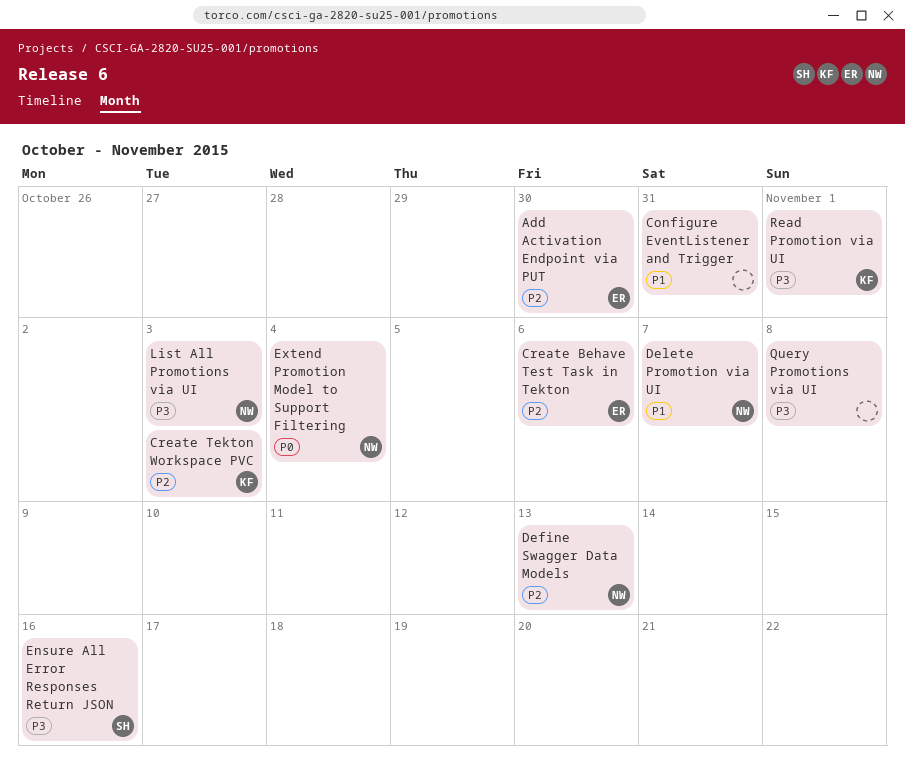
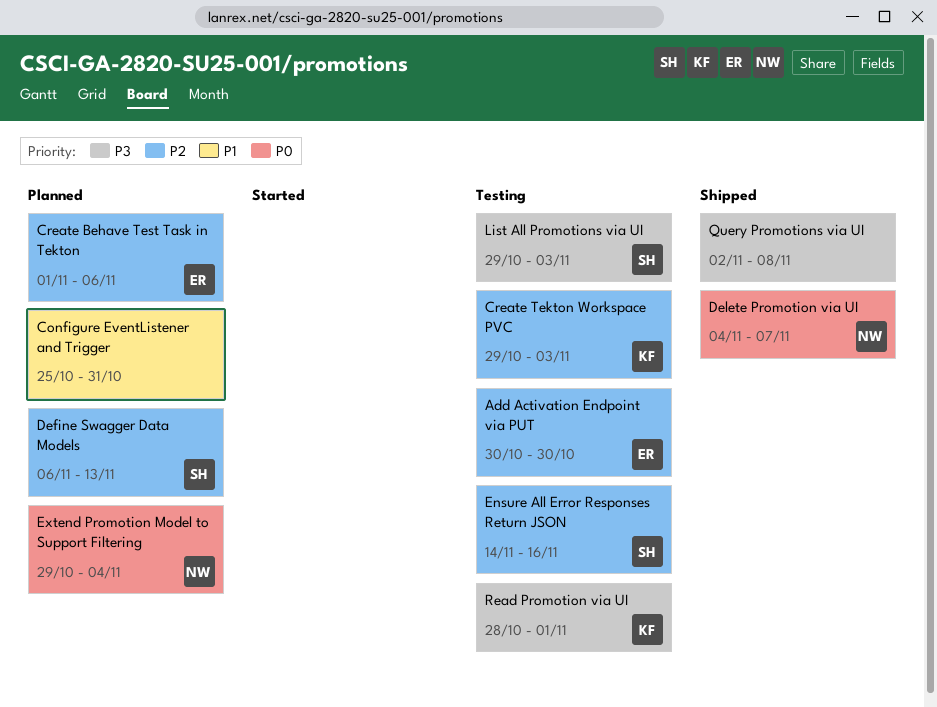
Define Swagger Data Models, owner: NW -> SH
Delete Promotion via UI, priority: P1 -> P0
Ensure All Error Responses Return JSON, priority: P3 -> P2
List All Promotions via UI, owner: NW -> SH

